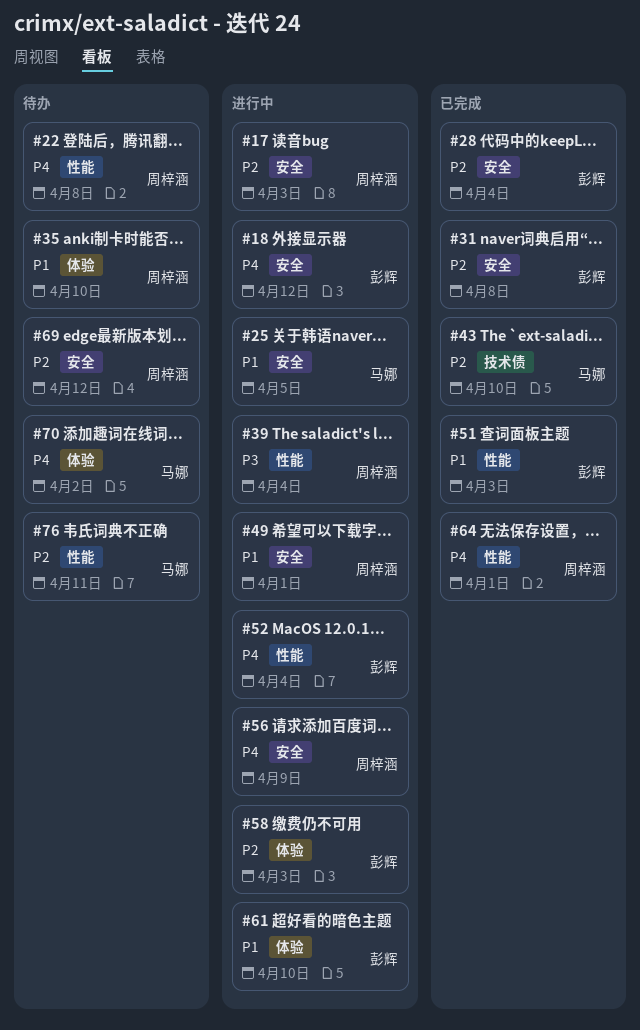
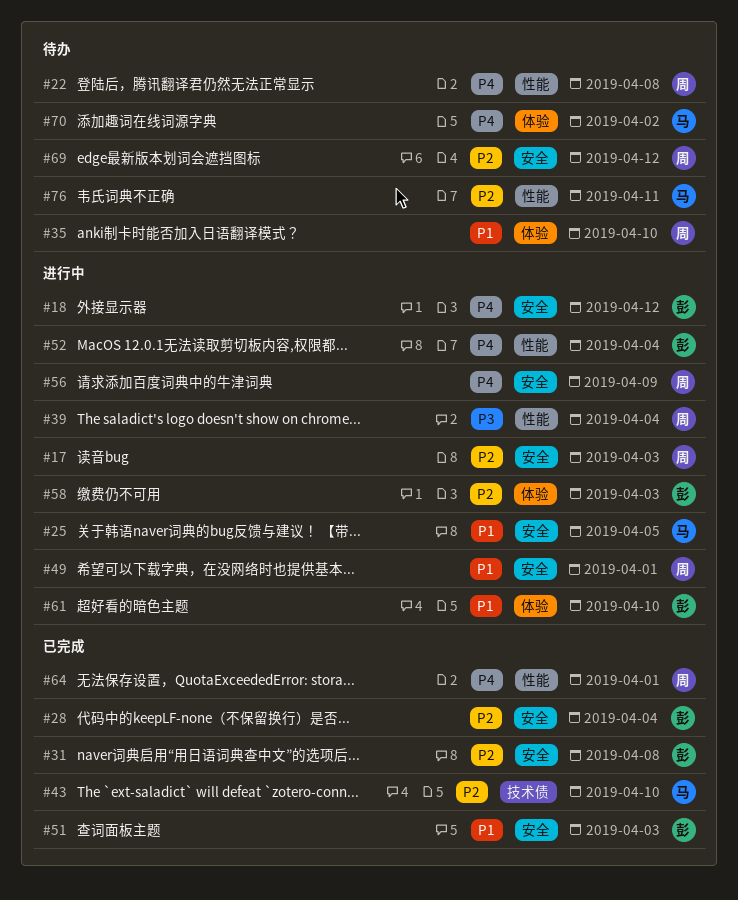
#51, label: 性能 -> 安全

